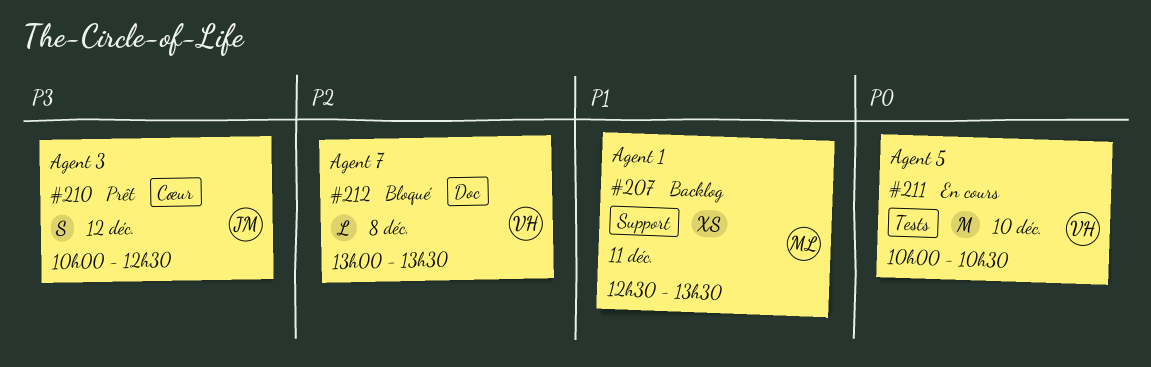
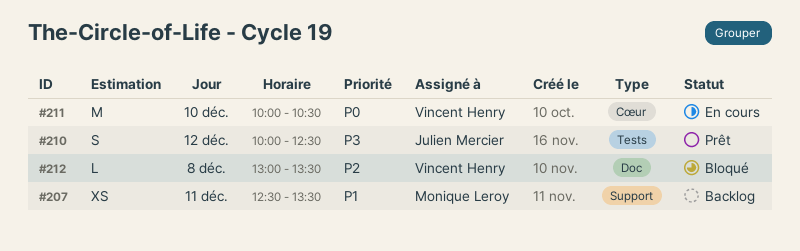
#210, label: Cœur -> Tests
#211, label: Tests -> Cœur

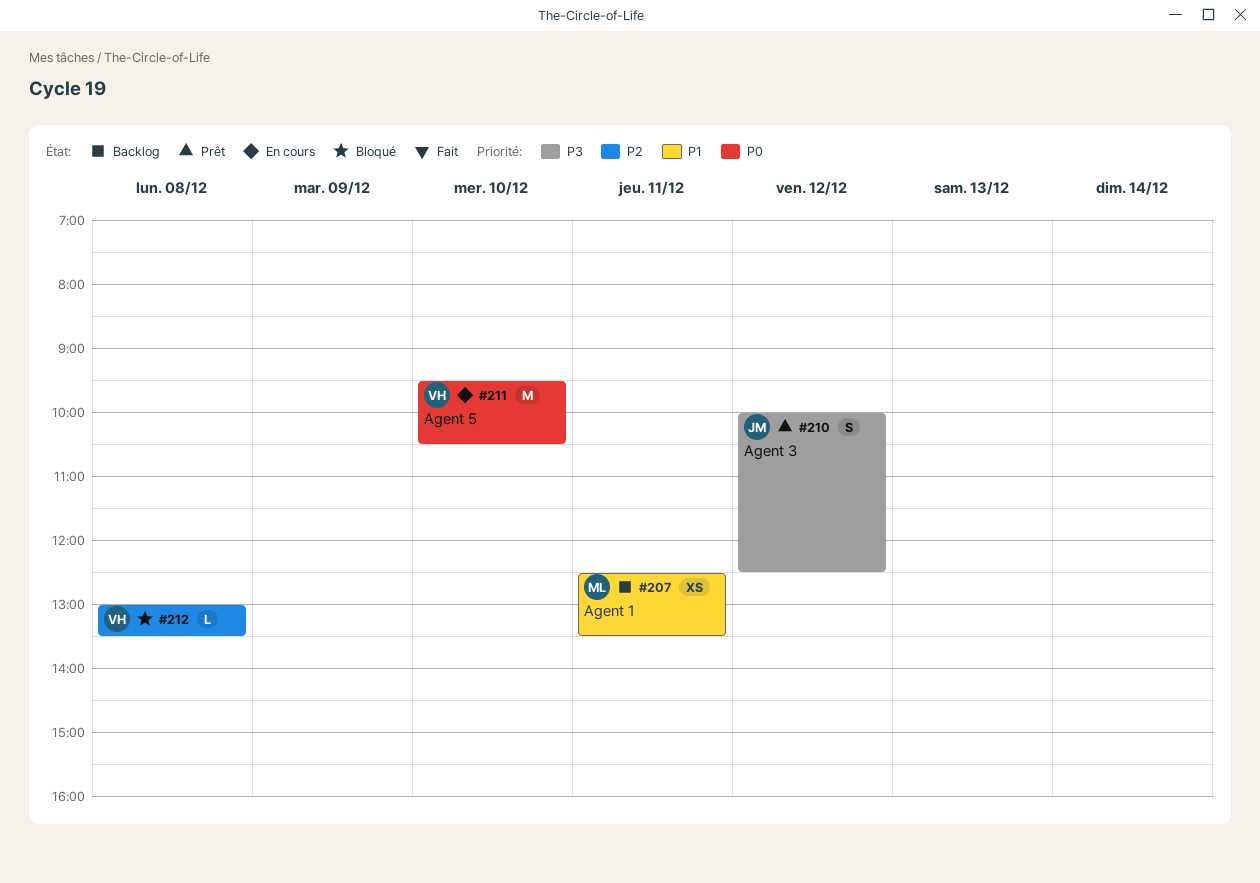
#211, begins: 10:00 -> 09:30

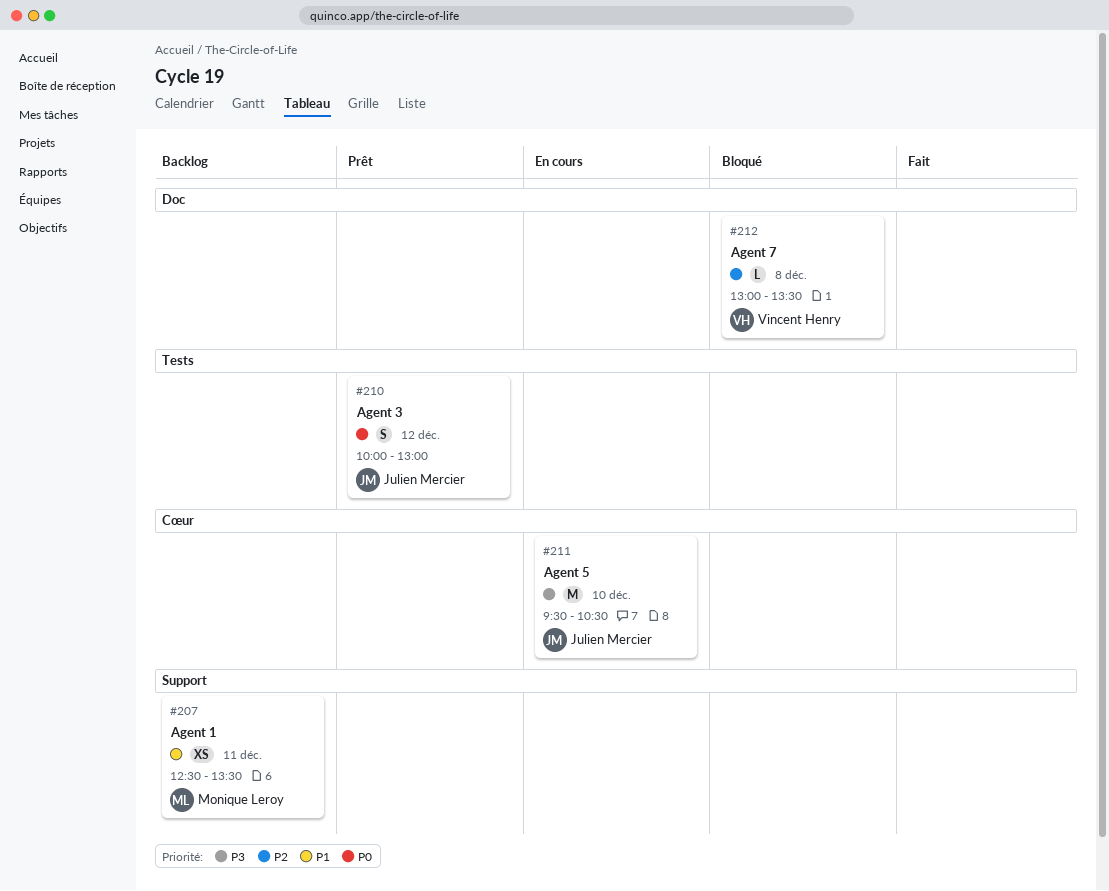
#210, priority: P3 -> P0
#210, ends: 12:30 -> 13:00
#211, owner: Vincent Henry -> Julien Mercier
#211, priority: P0 -> P3

